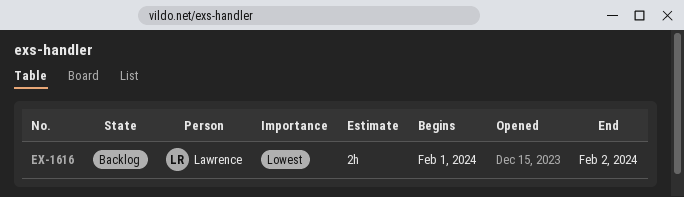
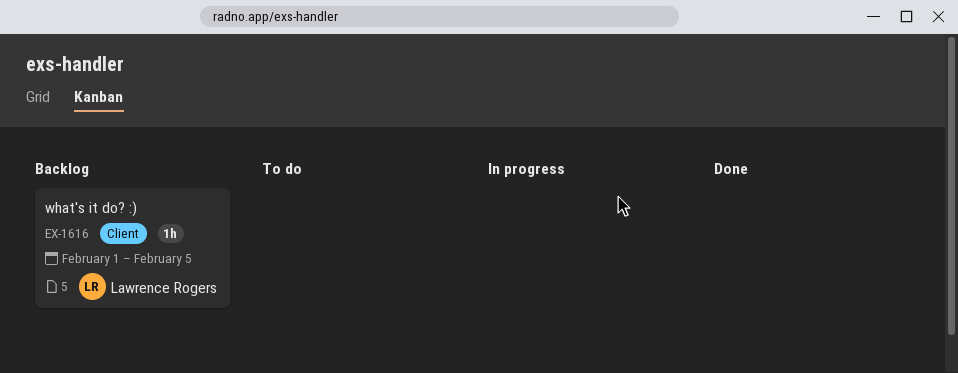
EX-1616, estimate: 2h -> 1h
EX-1616, due: Feb 2 -> Feb 5

